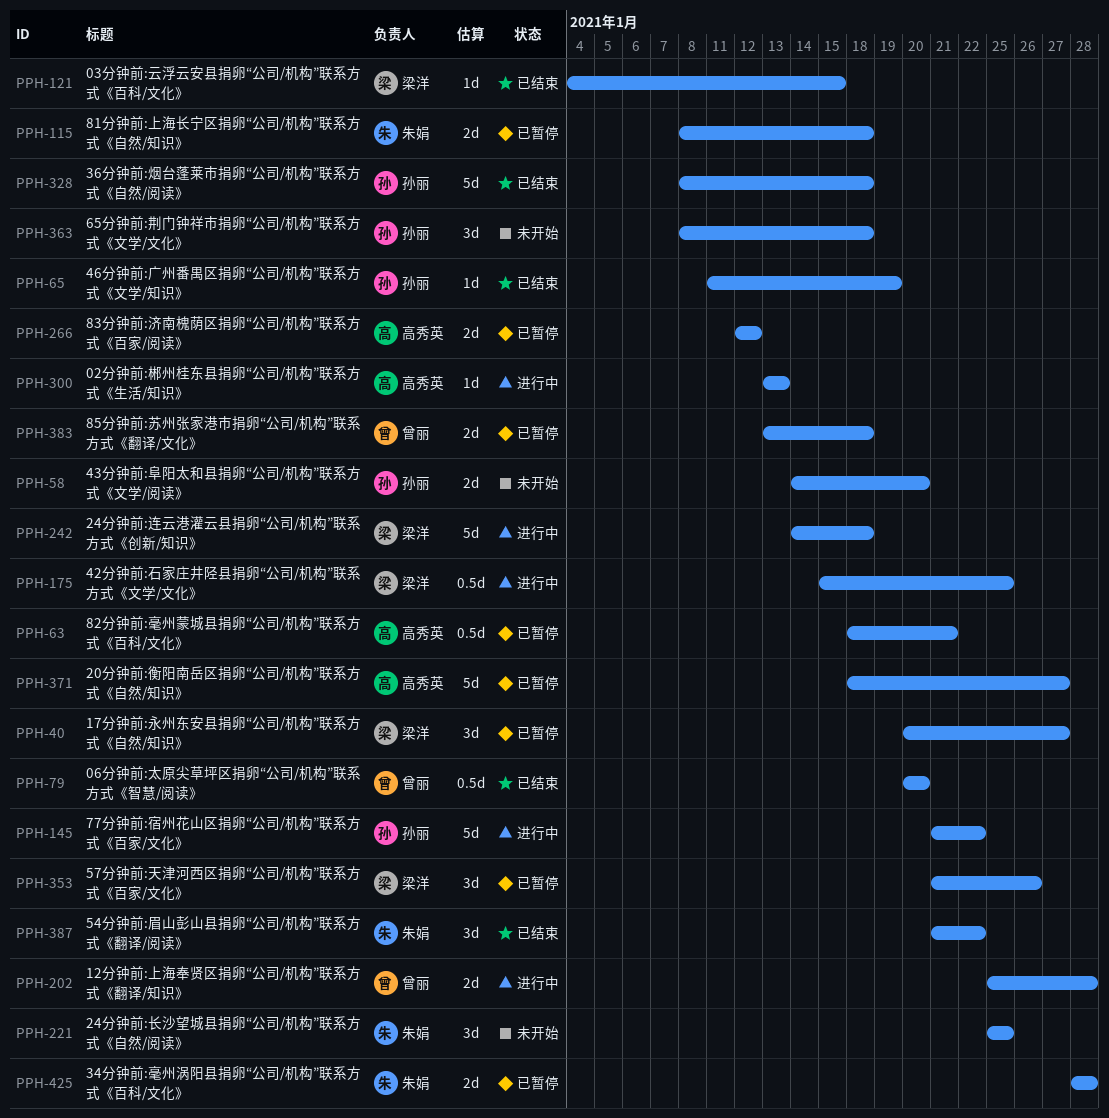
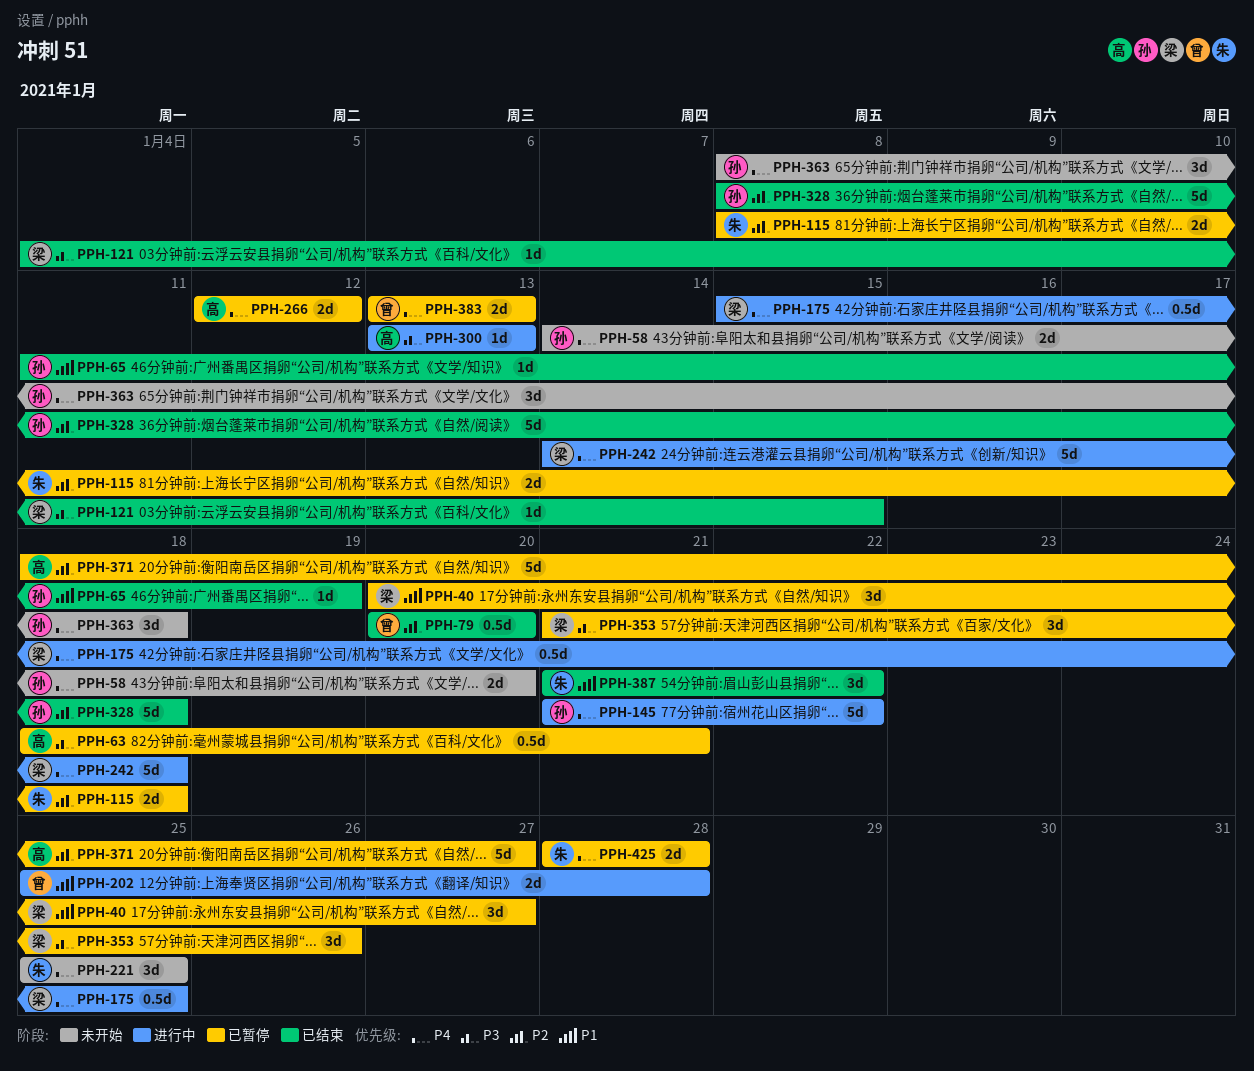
PPH-383, due: Jan 18 -> Jan 13

